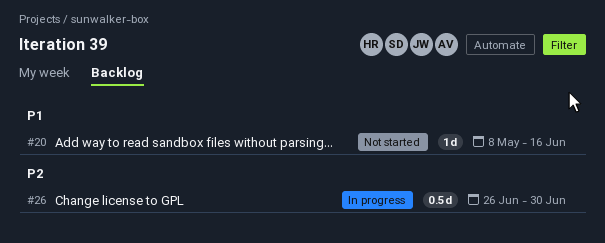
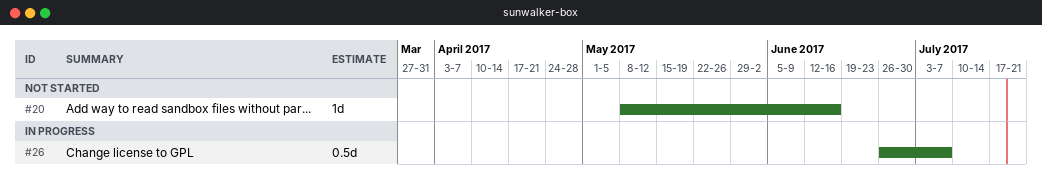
#26, due: Jun 30 -> Jul 7

